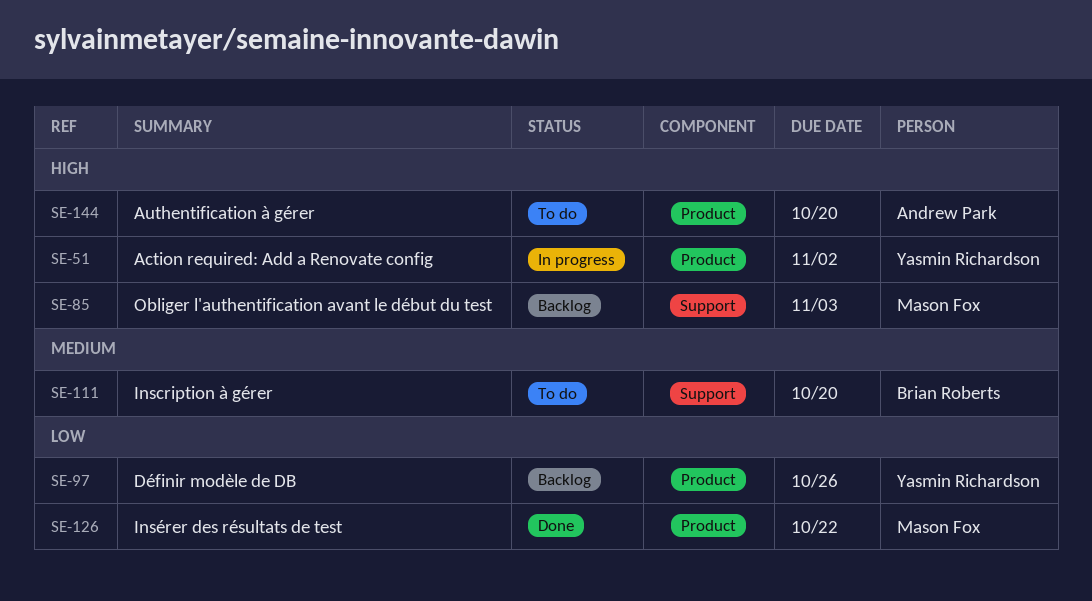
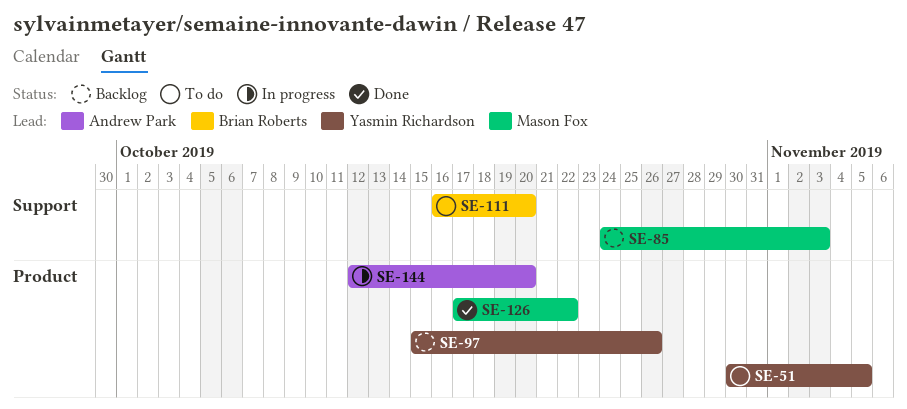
SE-51, status: In progress -> To do
SE-51, due: Nov 2 -> Nov 5
SE-144, status: To do -> In progress

